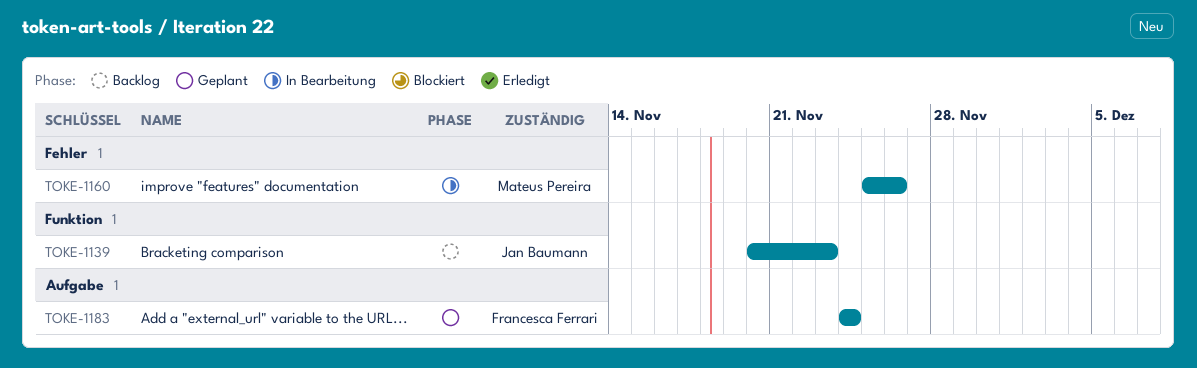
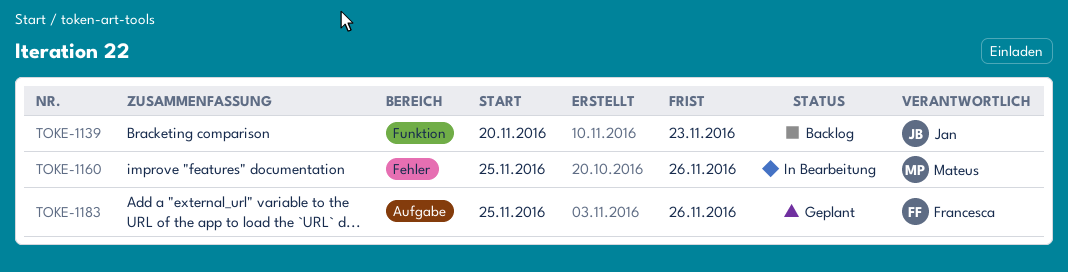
TOKE-1183, start: Nov 24 -> Nov 25
TOKE-1183, due: Nov 24 -> Nov 26

